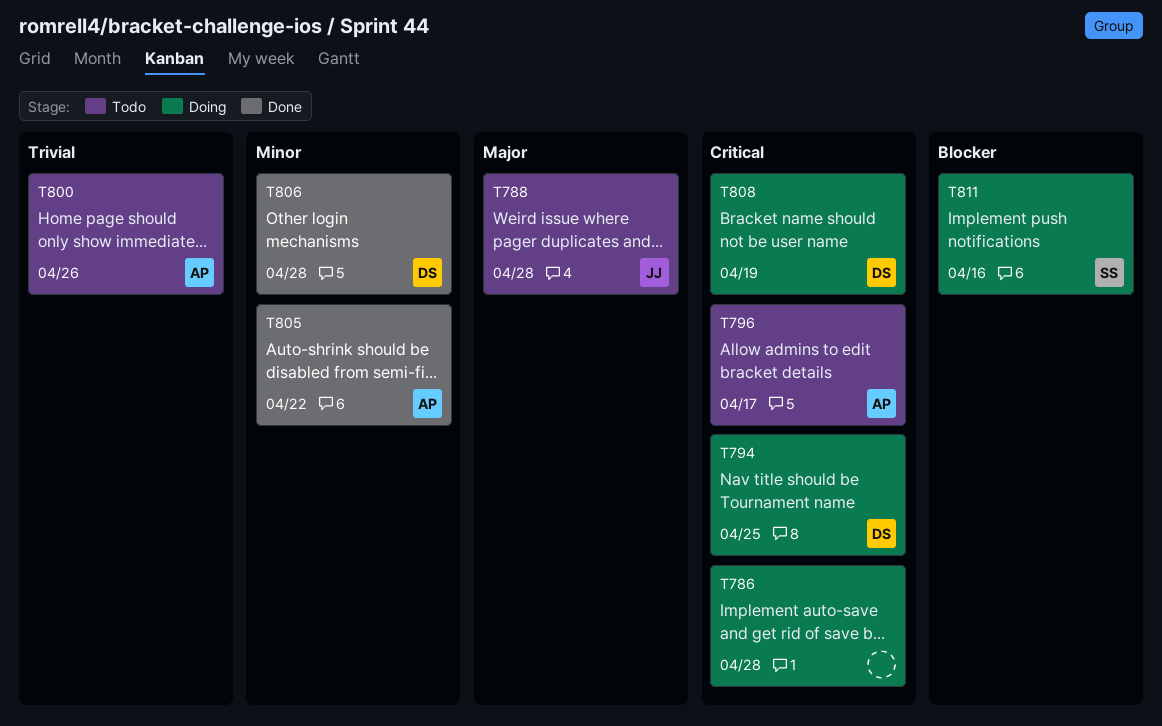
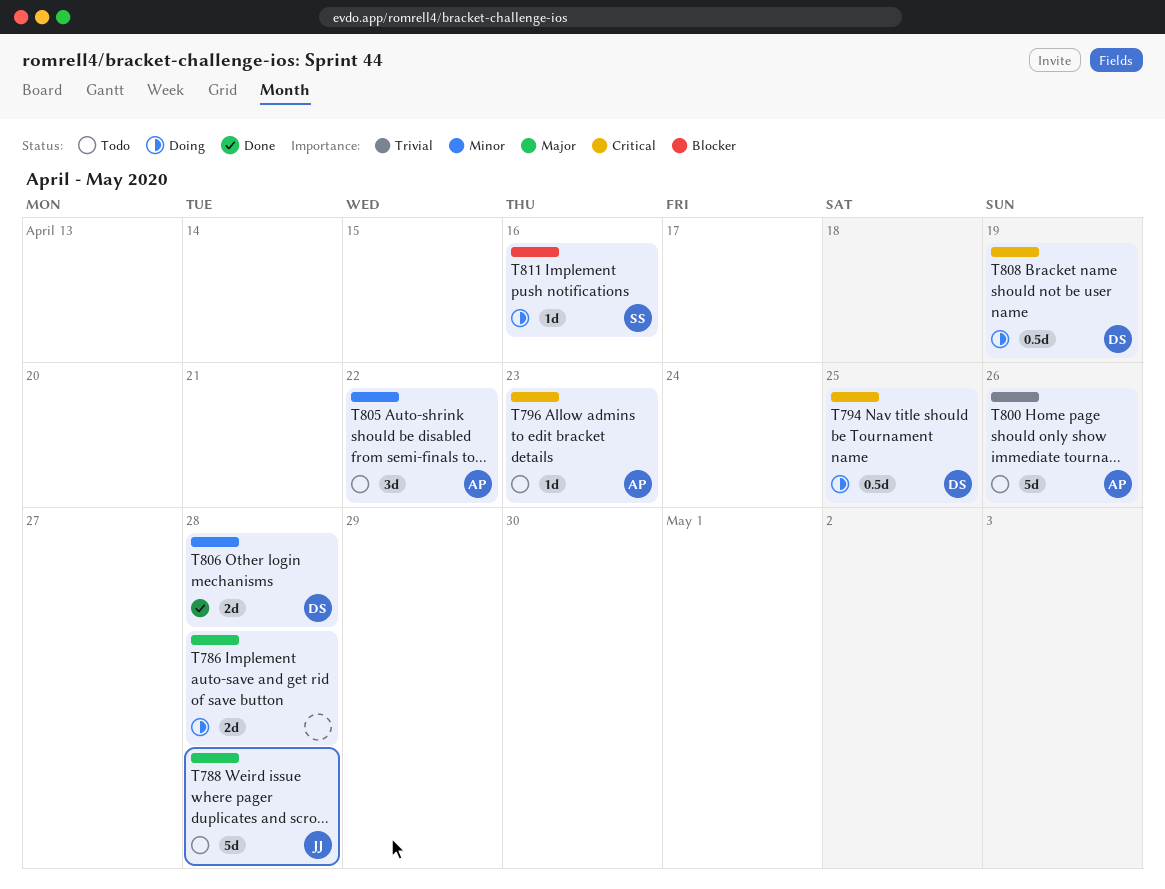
T786, priority: Critical -> Major
T796, due: Apr 17 -> Apr 23
T805, status: Done -> Todo

